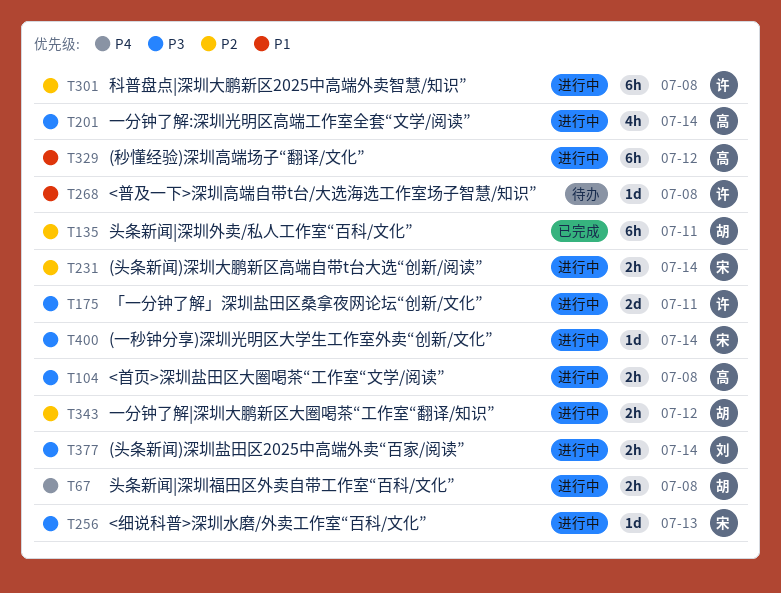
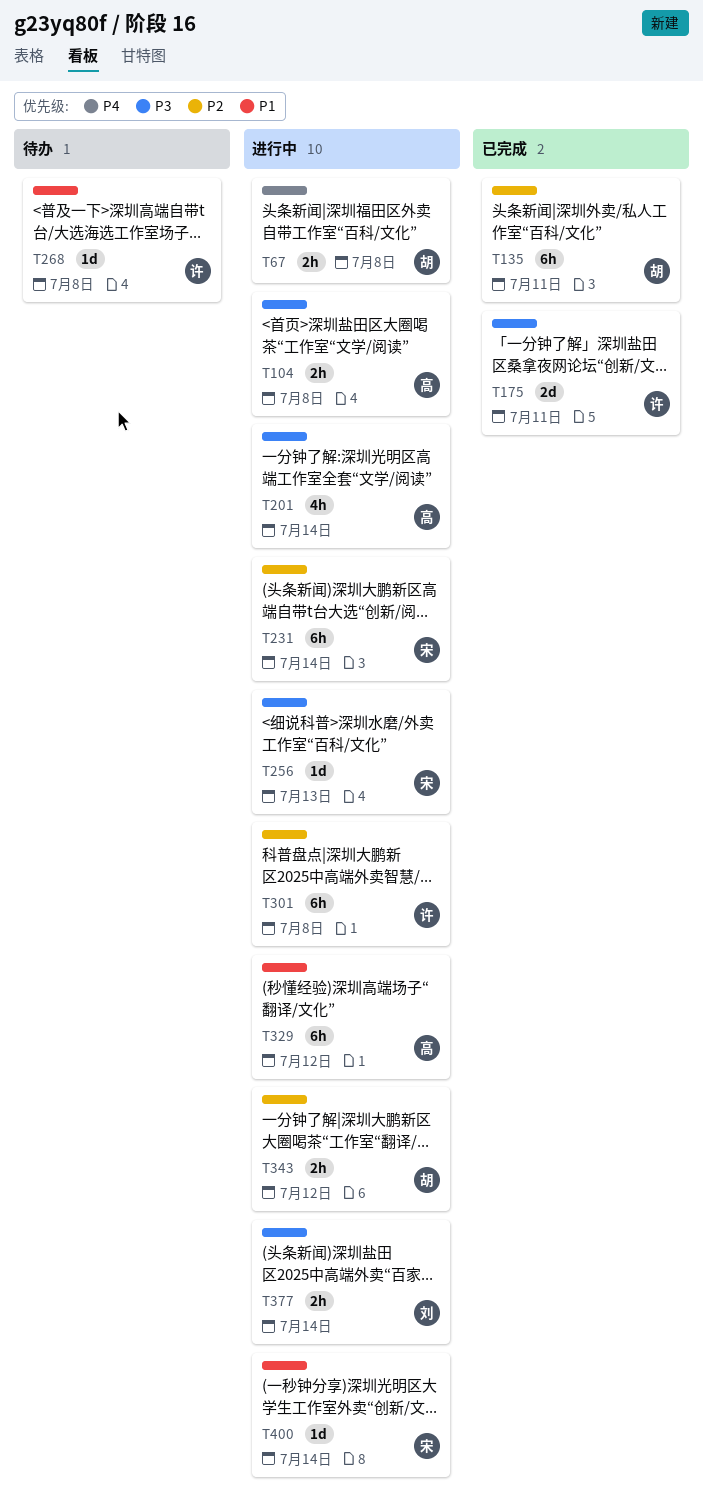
T175, status: 进行中 -> 已完成
T231, estimate: 2h -> 6h
T400, priority: P3 -> P1

